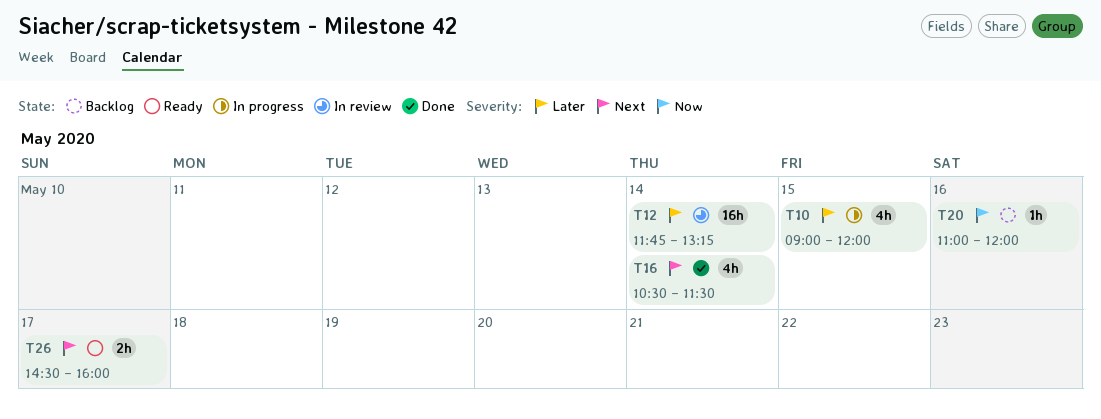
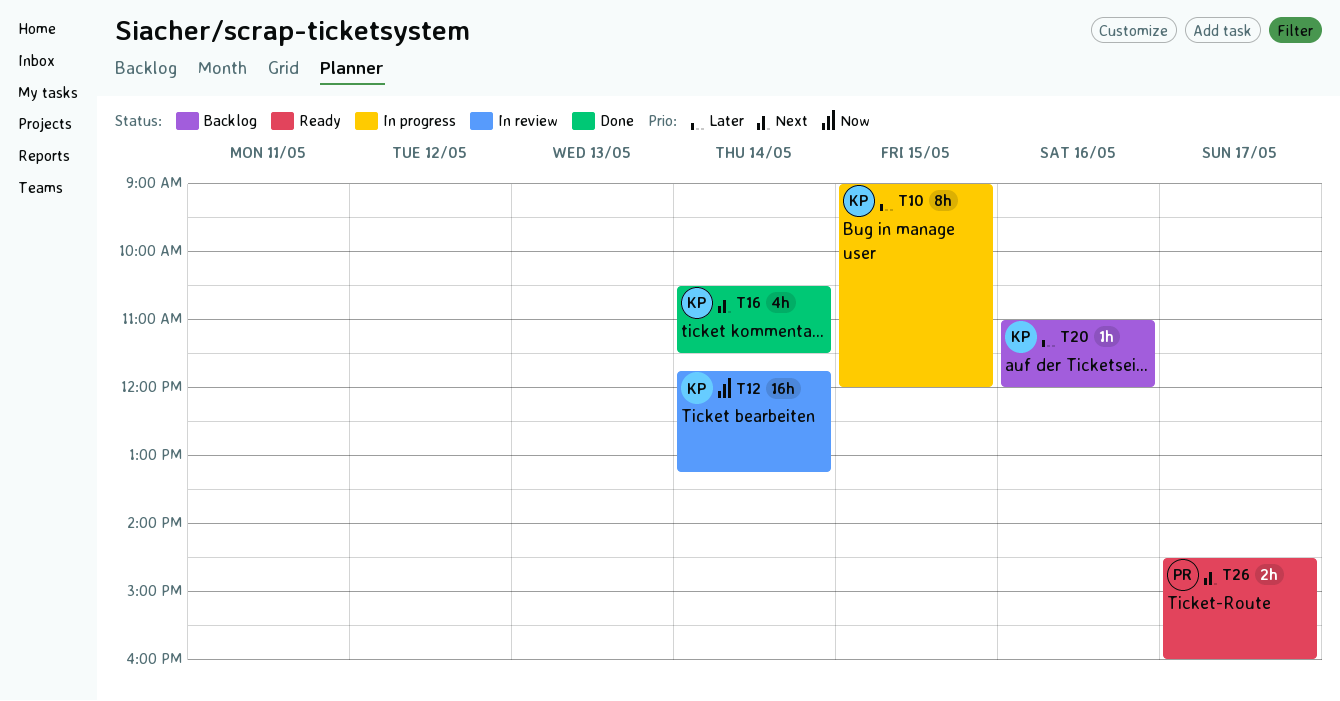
T10, estimate: 4h -> 8h
T12, priority: Later -> Now
T20, priority: Now -> Later

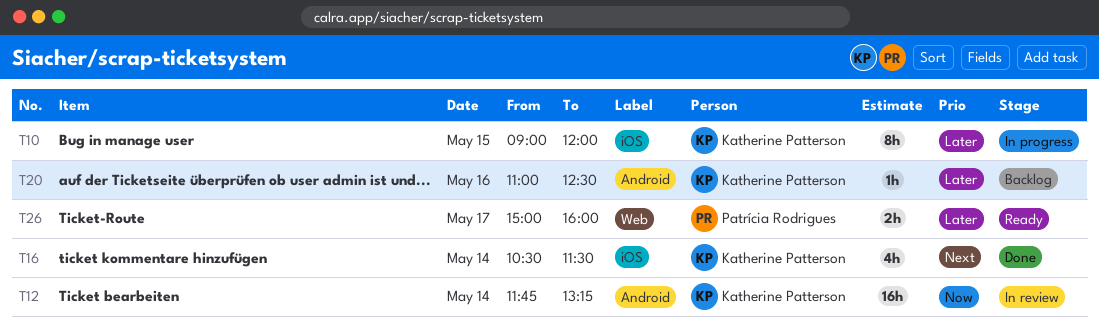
T20, ends: 12:00 -> 12:30
T26, priority: Next -> Later
T26, begins: 14:30 -> 15:00

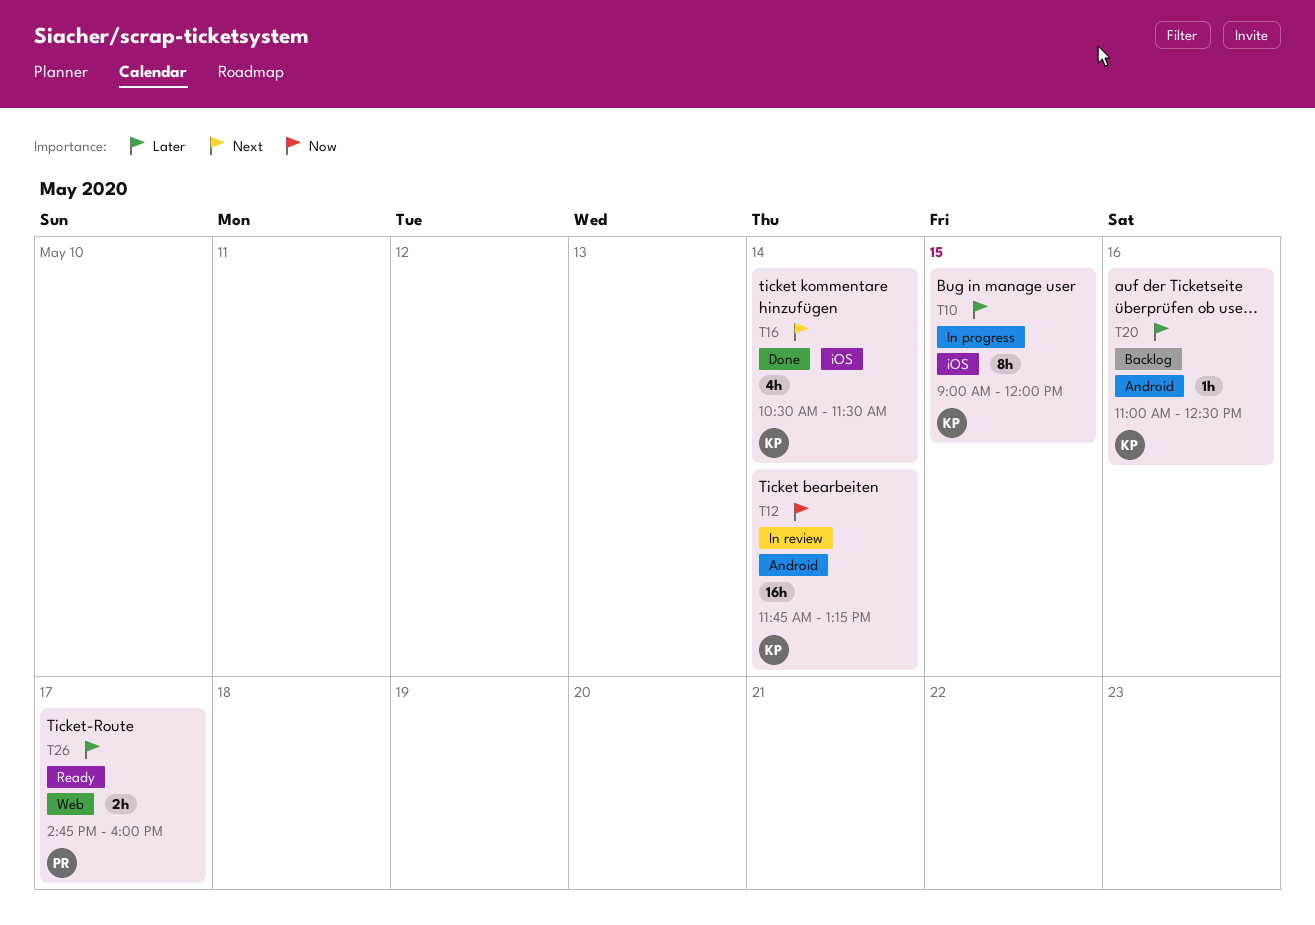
T26, begins: 15:00 -> 14:45

